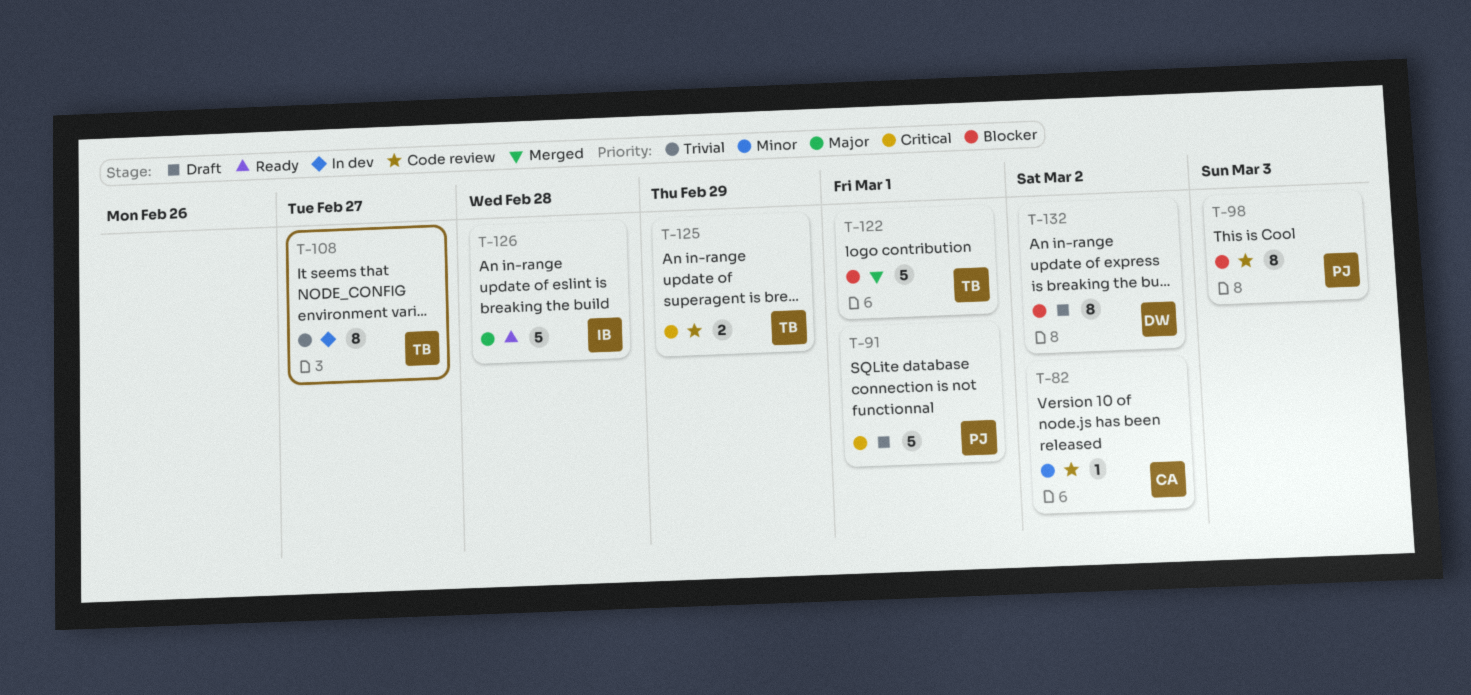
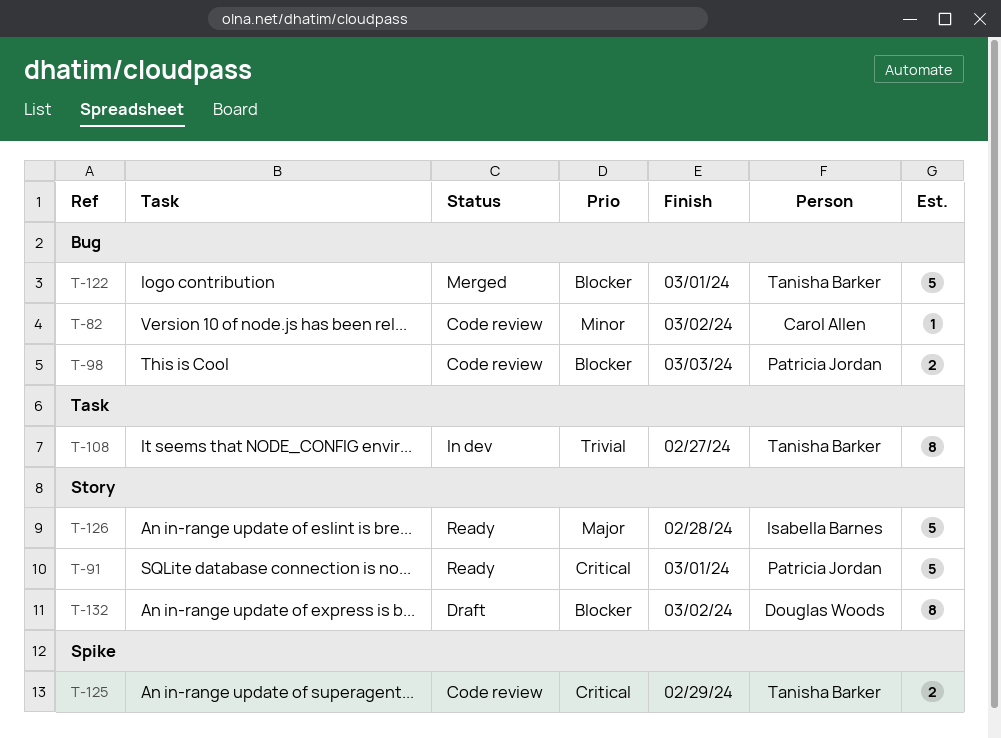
T-91, status: Draft -> Ready
T-98, estimate: 8 -> 2

